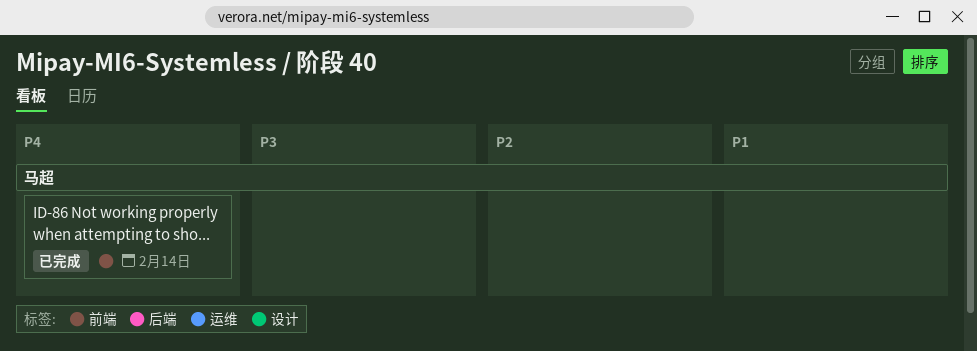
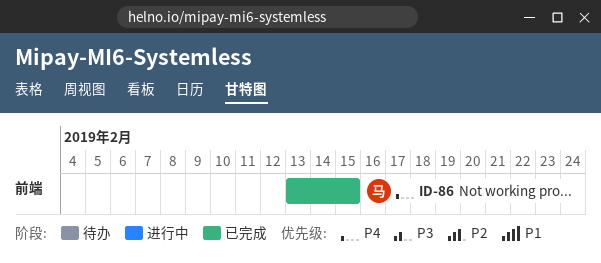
ID-86, due: Feb 14 -> Feb 15

